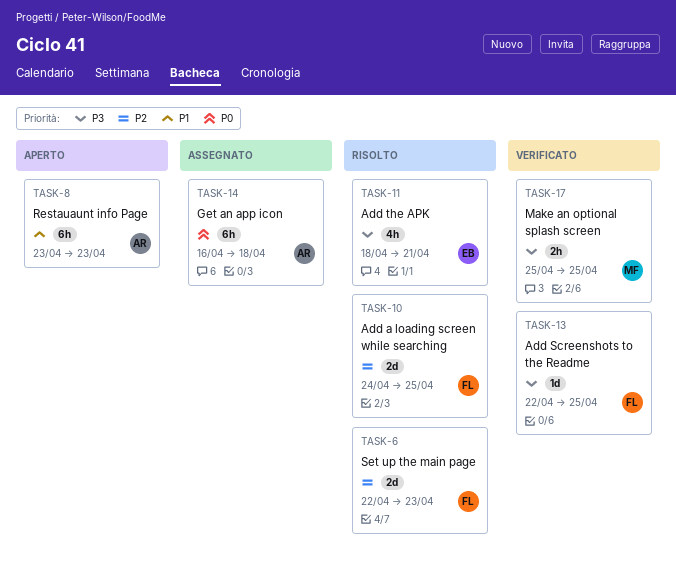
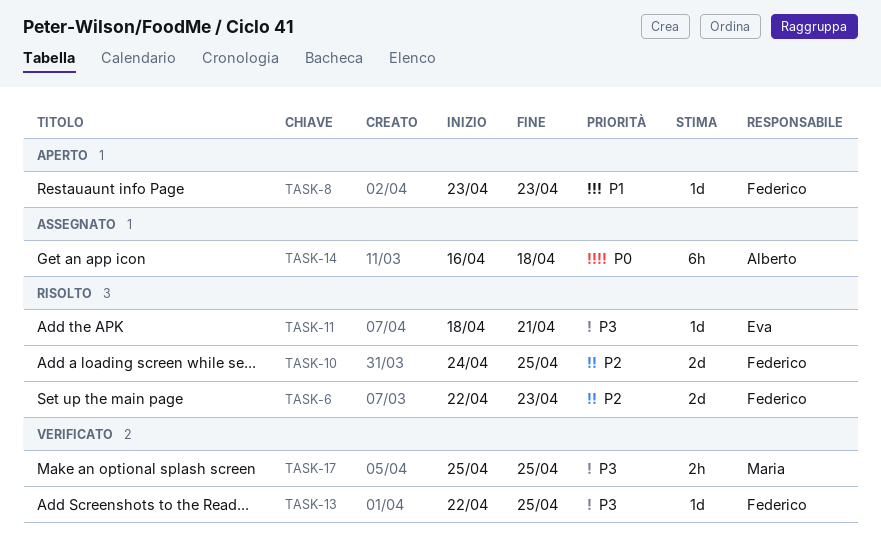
TASK-8, owner: Alberto -> Federico
TASK-8, estimate: 6h -> 1d
TASK-11, estimate: 4h -> 1d

